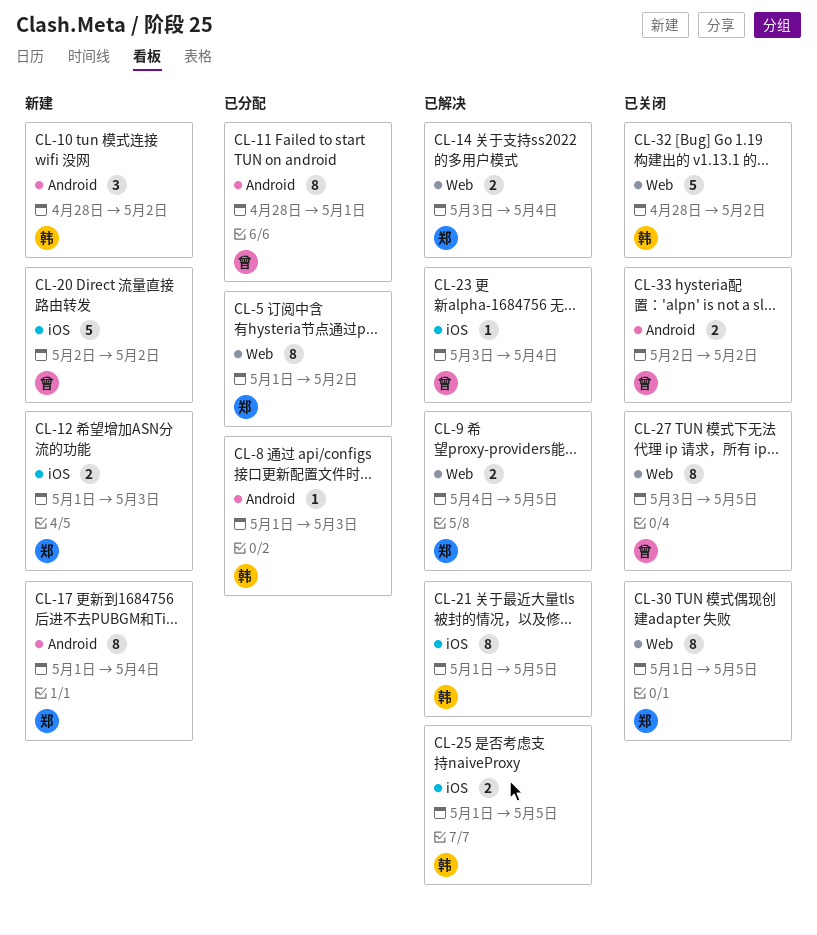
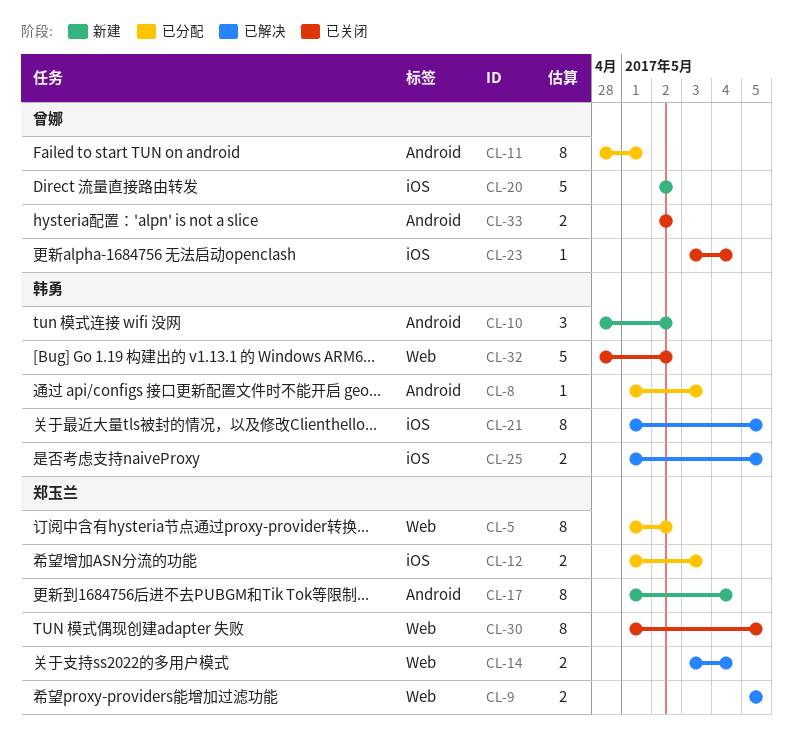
CL-9, start: May 4 -> May 5
CL-12, status: 新建 -> 已分配
CL-23, status: 已解决 -> 已关闭
CL-27: present -> none

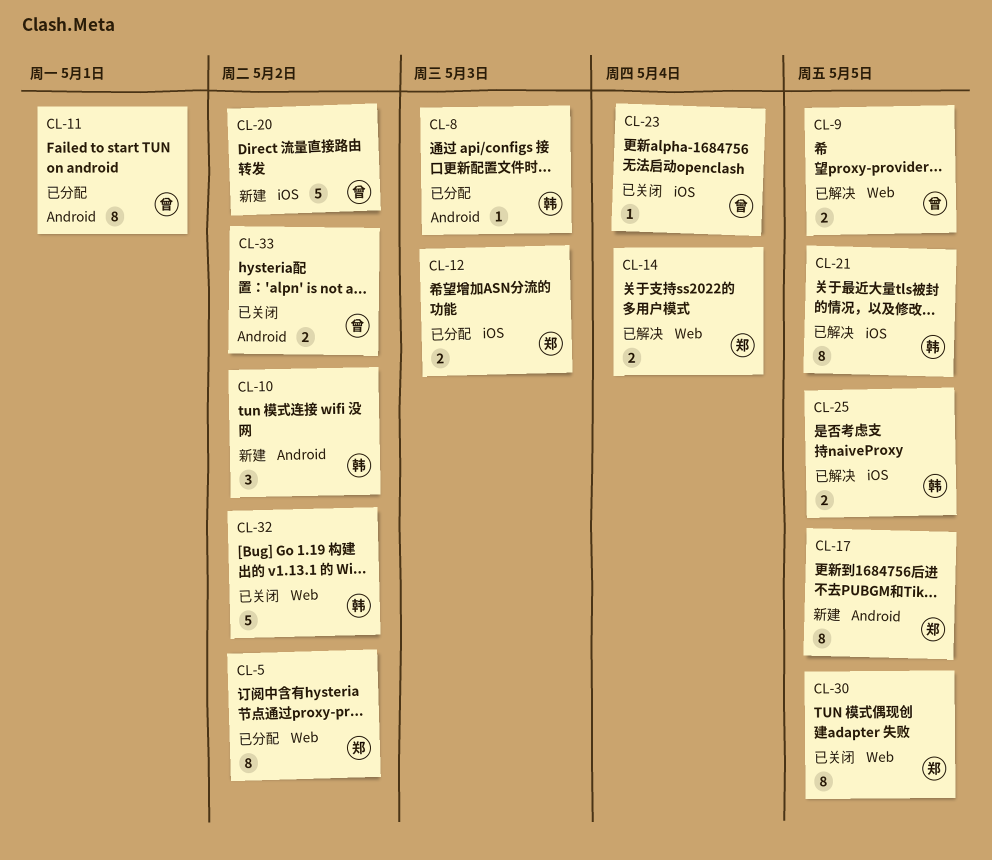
CL-9, owner: 郑玉兰 -> 曾娜
CL-17, due: May 4 -> May 5

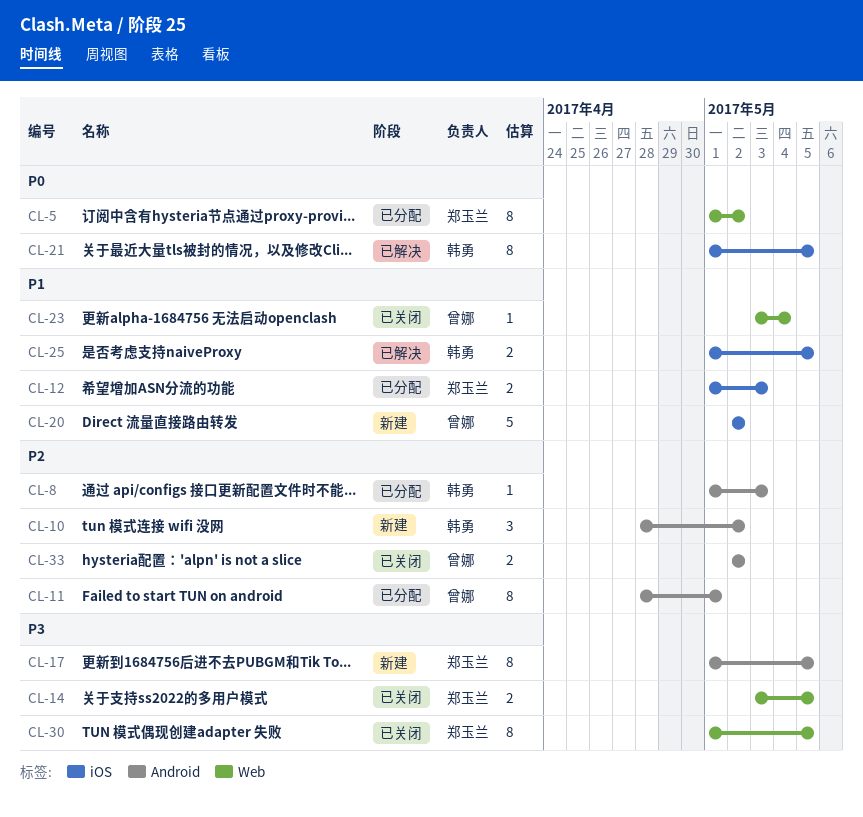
CL-9: present -> none
CL-14, status: 已解决 -> 已关闭
CL-14, due: May 4 -> May 5
CL-23, label: iOS -> Web
CL-32: present -> none

